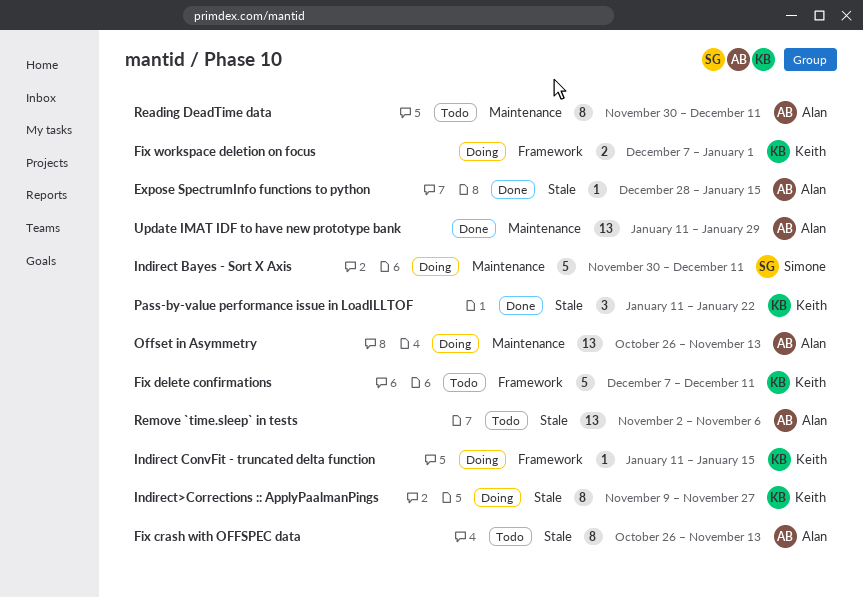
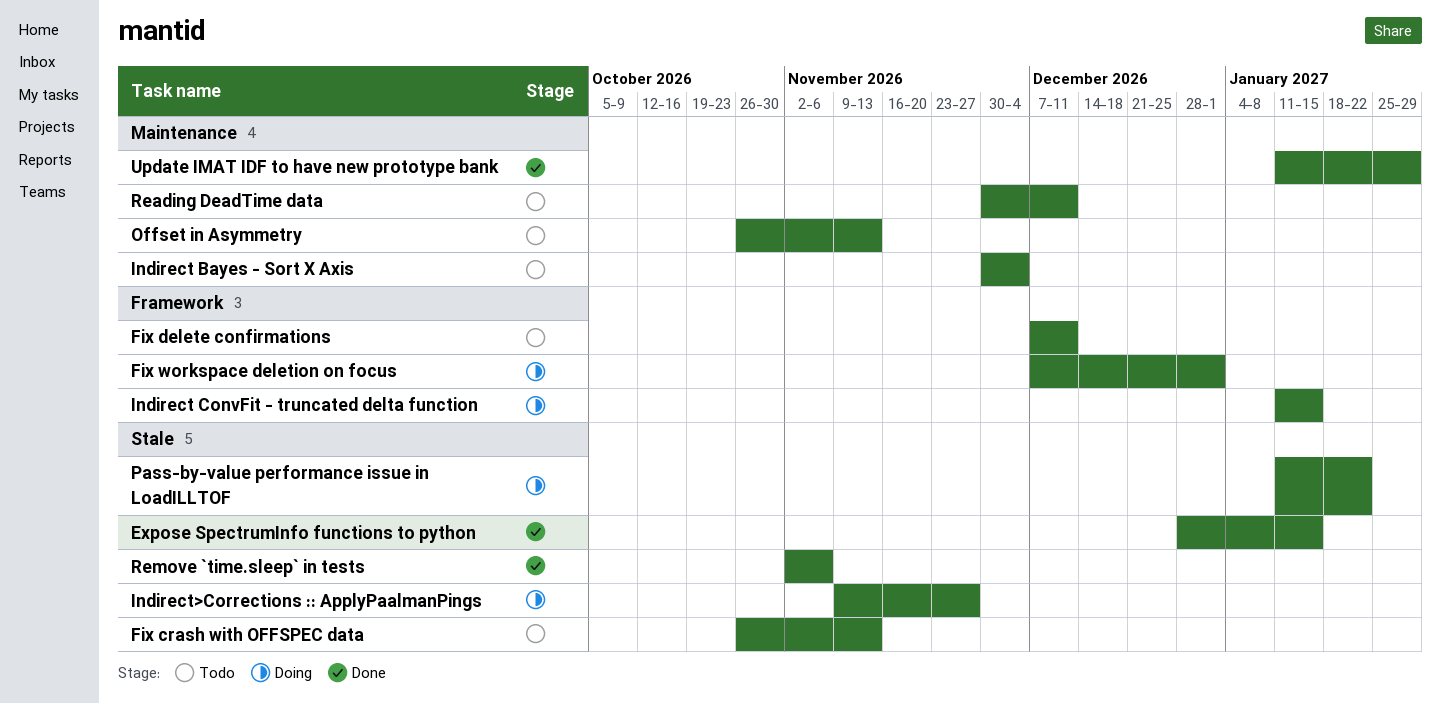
Indirect Bayes - Sort X Axis, status: Doing -> Todo
Indirect Bayes - Sort X Axis, due: Dec 11 -> Dec 4
Offset in Asymmetry, status: Doing -> Todo
Pass-by-value performance issue in LoadILLTOF, status: Done -> Doing
Remove `time.sleep` in tests, status: Todo -> Done

